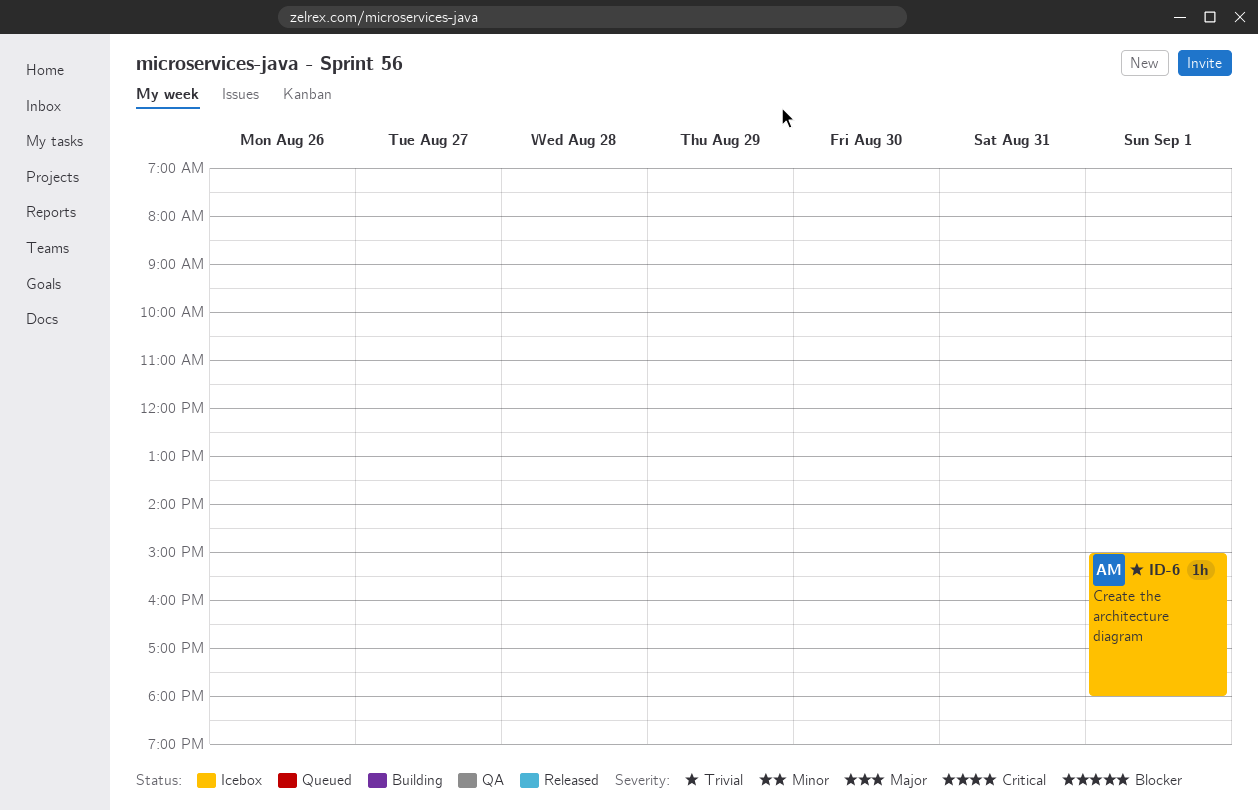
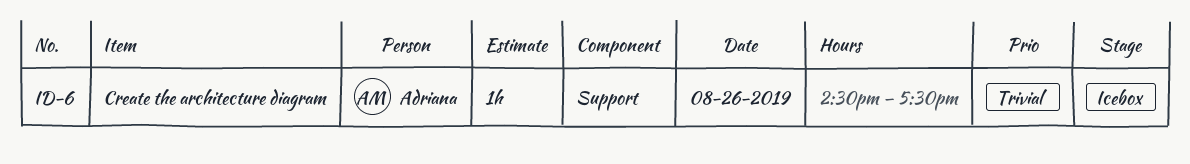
ID-6, day: Sep 1 -> Aug 26
ID-6, begins: 15:00 -> 14:30
ID-6, ends: 18:00 -> 17:30

